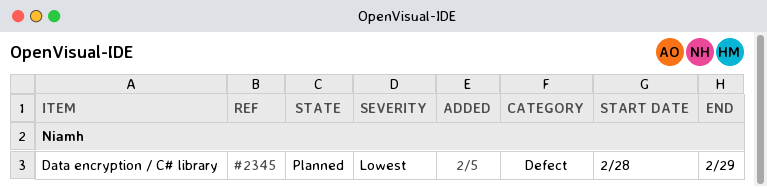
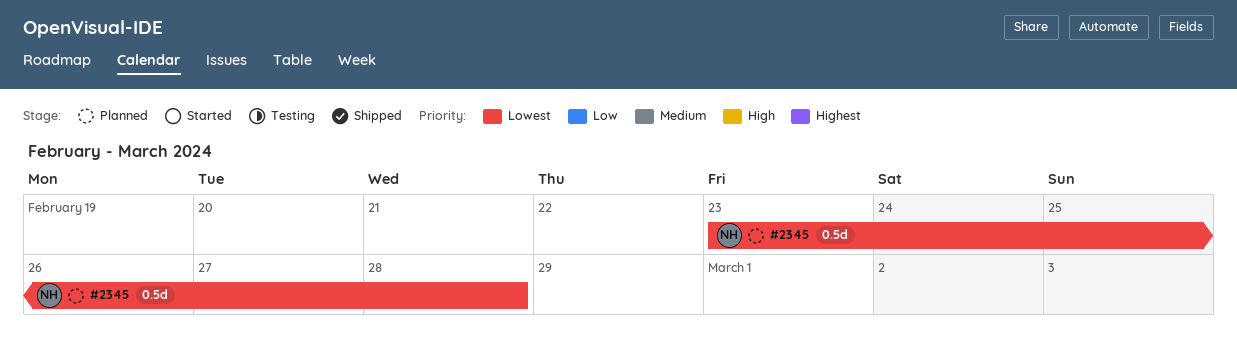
#2345, start: Feb 28 -> Feb 23
#2345, due: Feb 29 -> Feb 28

